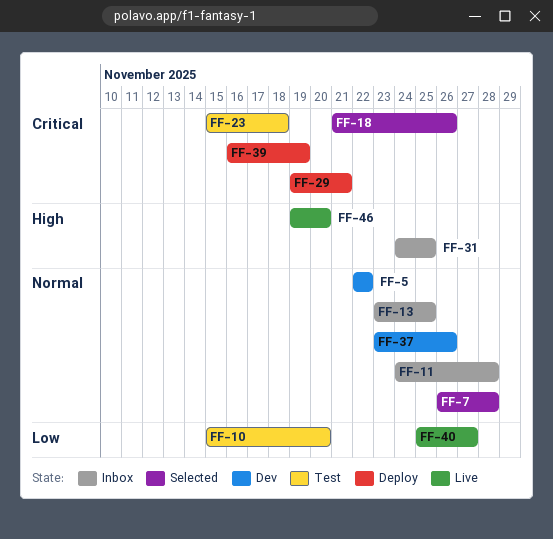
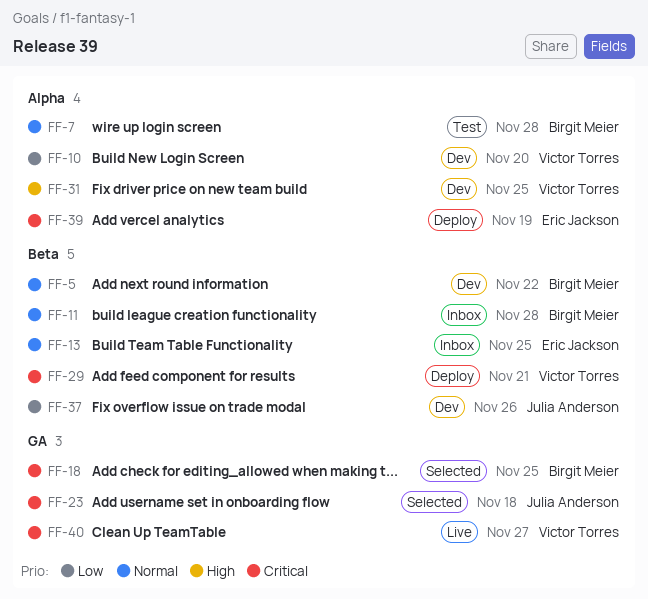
FF-7, status: Selected -> Test
FF-10, status: Test -> Dev
FF-18, due: Nov 26 -> Nov 25
FF-23, status: Test -> Selected
FF-31, status: Inbox -> Dev
FF-37, priority: Normal -> Low
FF-40, priority: Low -> Critical
FF-46: present -> none

